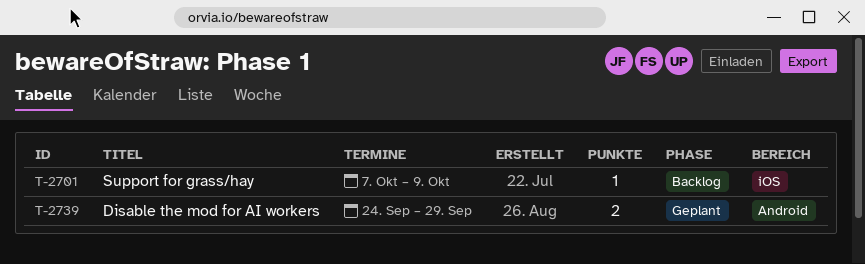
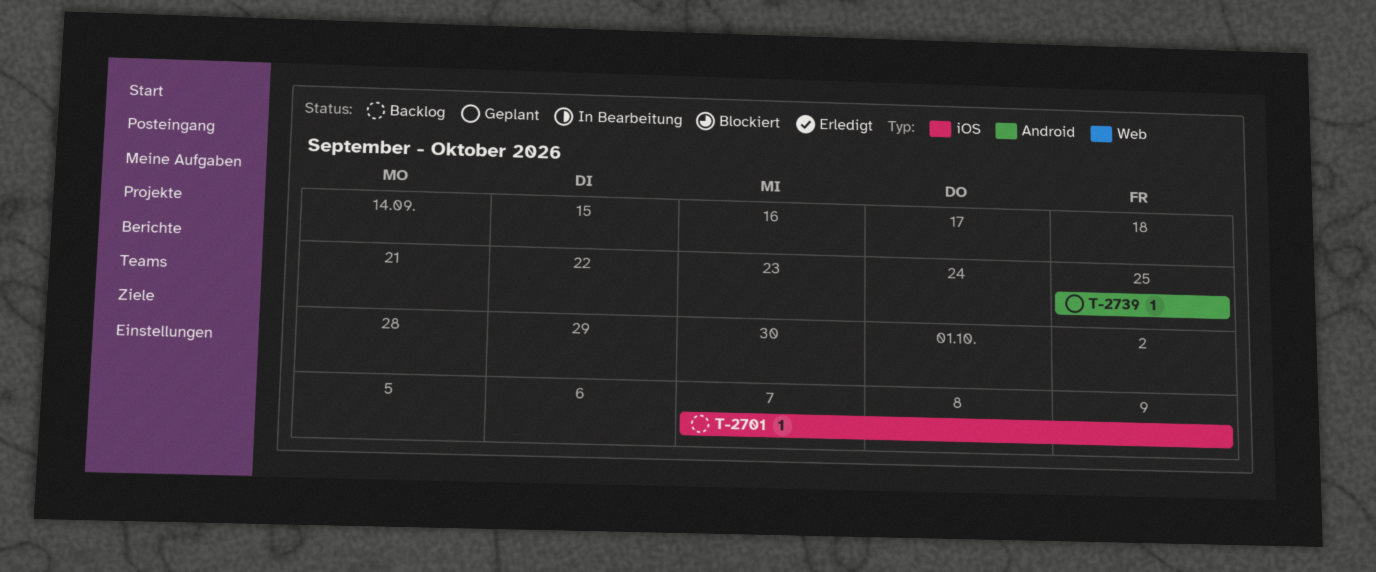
T-2739, estimate: 2 -> 1
T-2739, start: Sep 24 -> Sep 25
T-2739, due: Sep 29 -> Sep 25

